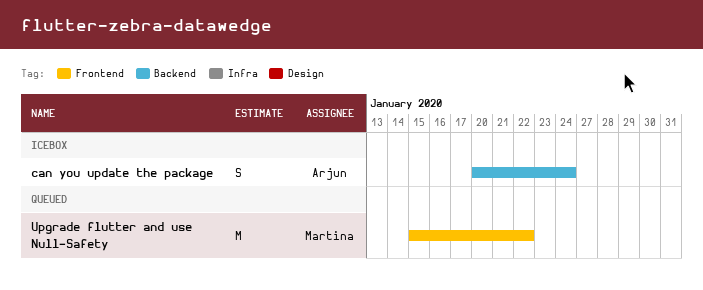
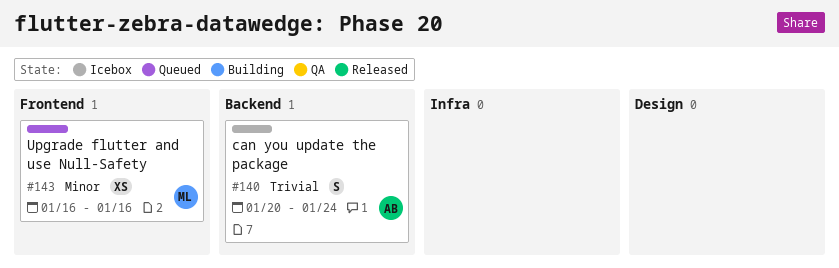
Upgrade flutter and use Null-Safety, estimate: M -> XS
Upgrade flutter and use Null-Safety, start: Jan 15 -> Jan 16
Upgrade flutter and use Null-Safety, due: Jan 22 -> Jan 16

